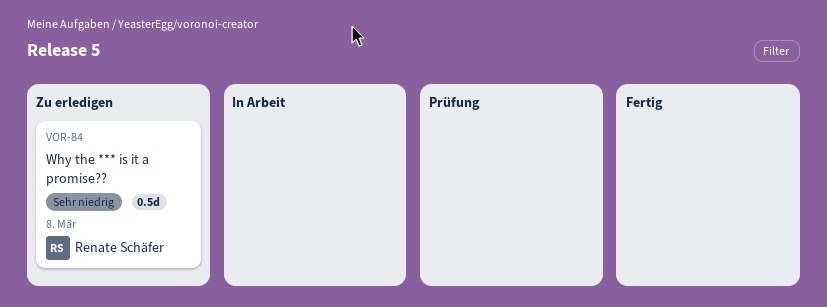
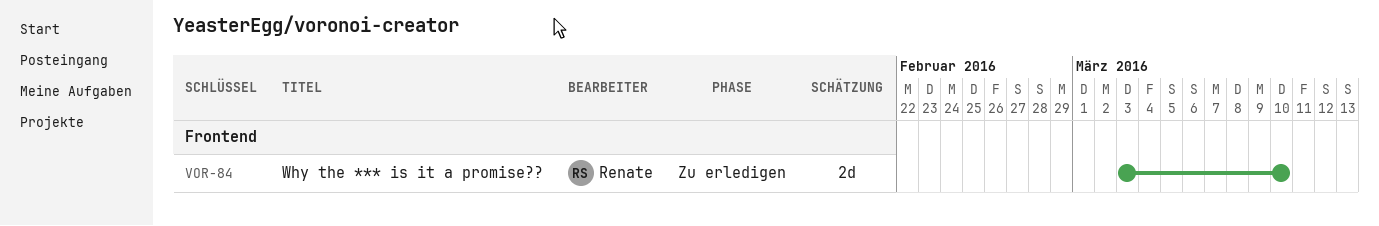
VOR-84, estimate: 0.5d -> 2d
VOR-84, due: Mar 8 -> Mar 10

